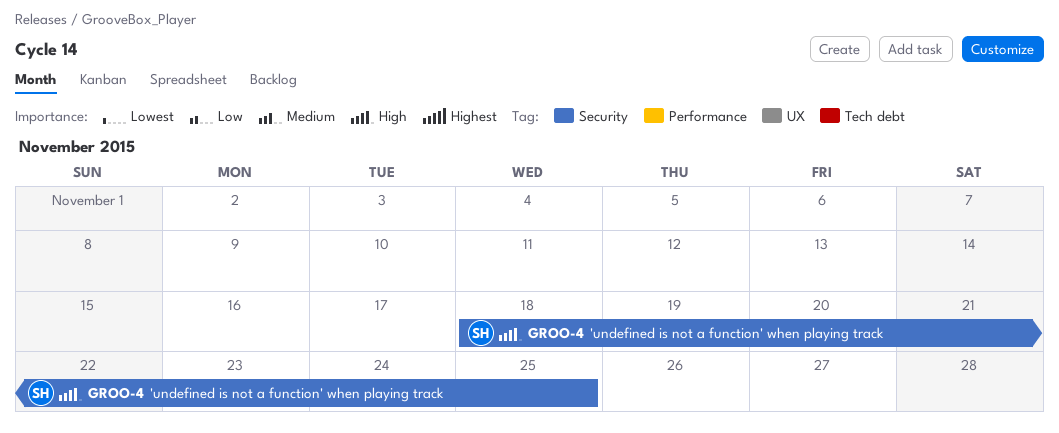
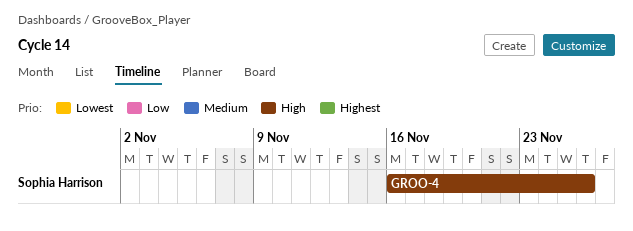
GROO-4, start: Nov 18 -> Nov 16
GROO-4, due: Nov 25 -> Nov 26

